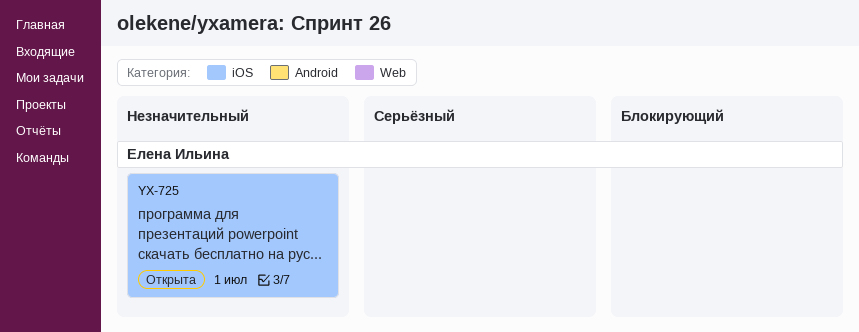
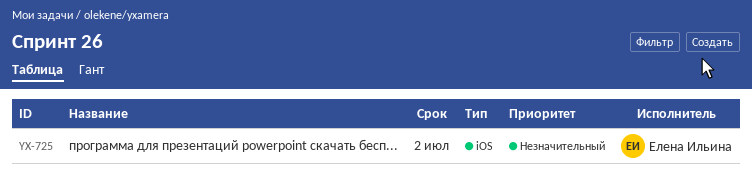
YX-725, due: Jul 1 -> Jul 2

